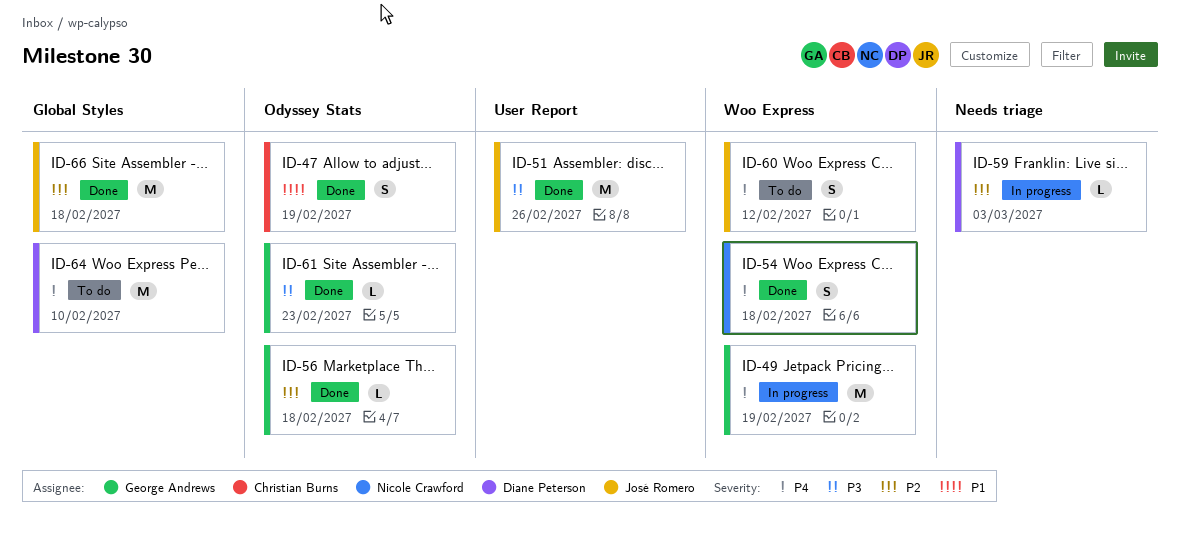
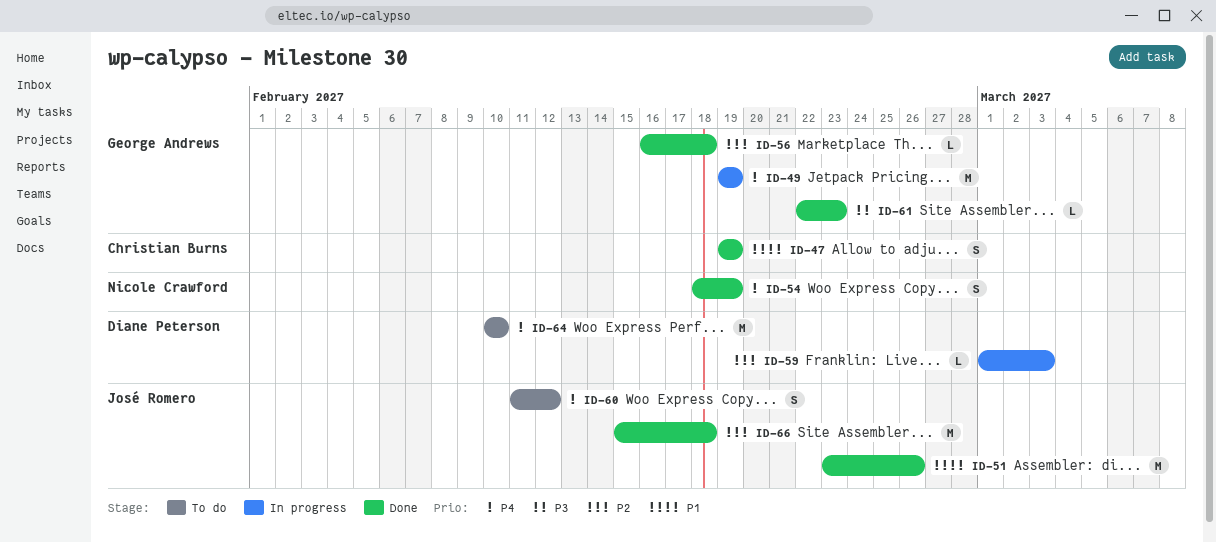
ID-51, priority: P3 -> P1
ID-54, due: Feb 18 -> Feb 19

